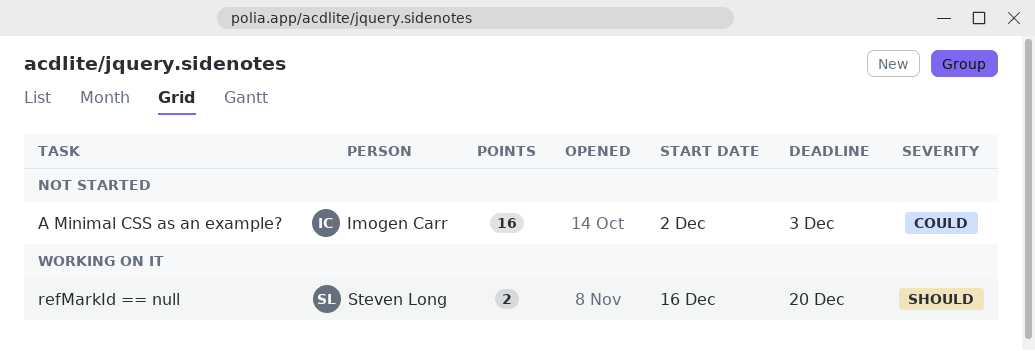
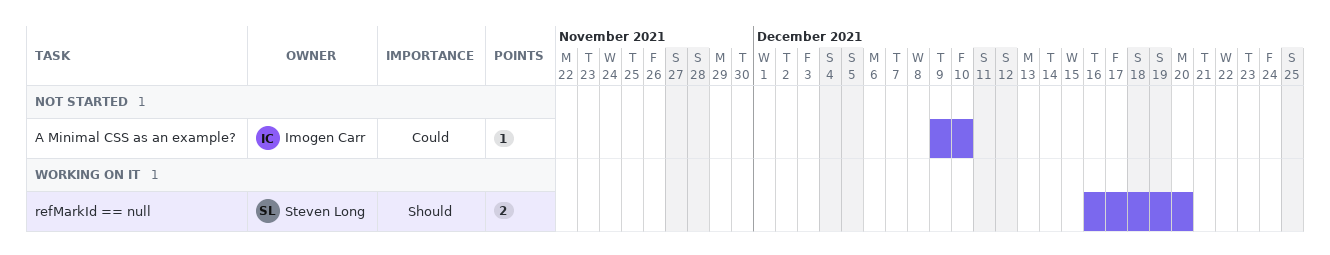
A Minimal CSS as an example?, estimate: 16 -> 1
A Minimal CSS as an example?, start: Dec 2 -> Dec 9
A Minimal CSS as an example?, due: Dec 3 -> Dec 10

